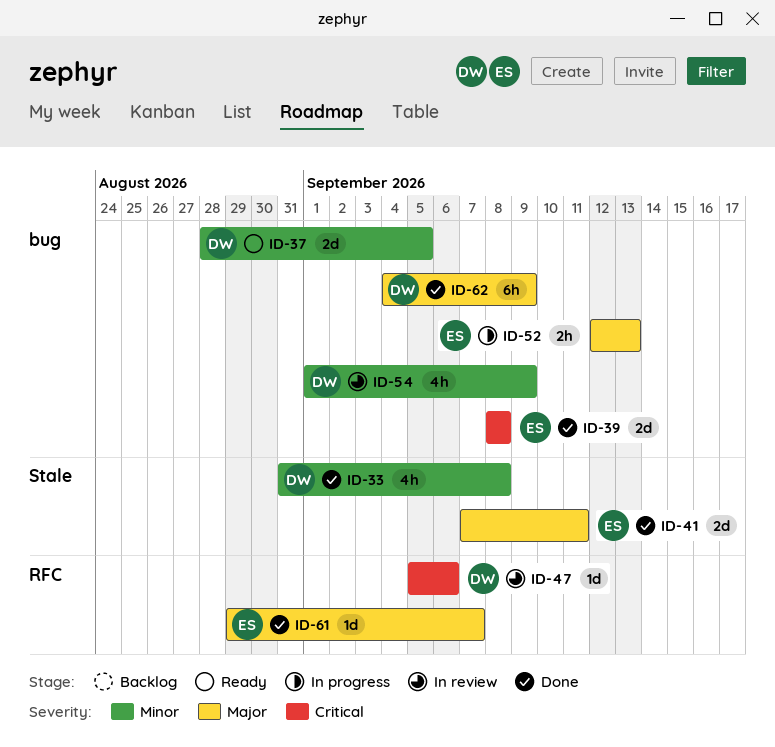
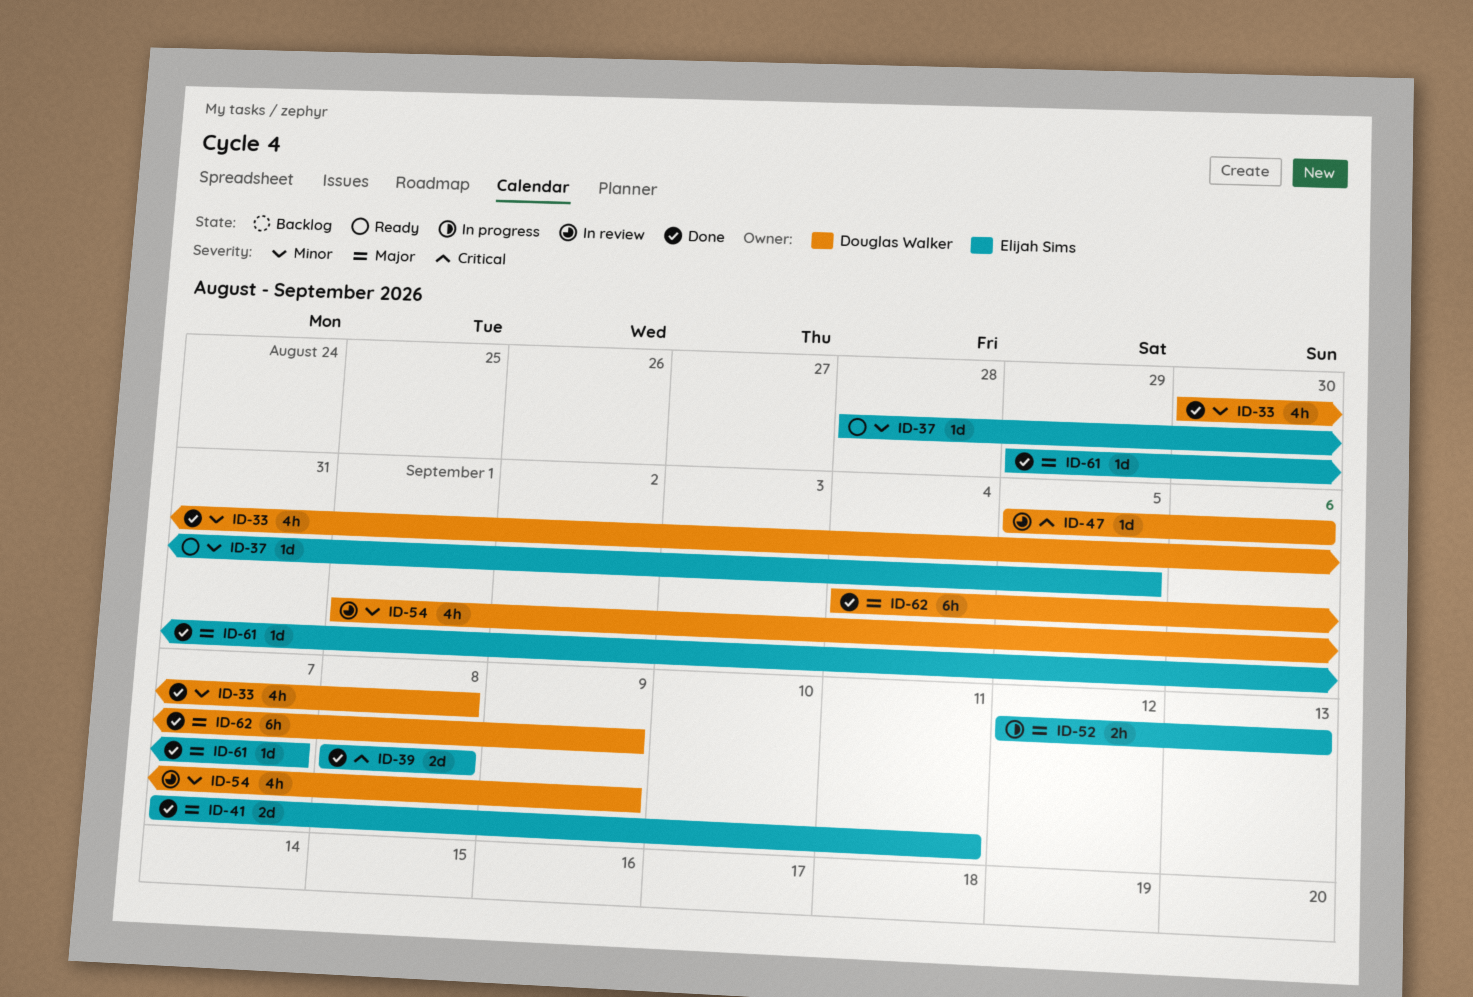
ID-33, start: Aug 31 -> Aug 30
ID-37, owner: Douglas Walker -> Elijah Sims
ID-37, estimate: 2d -> 1d

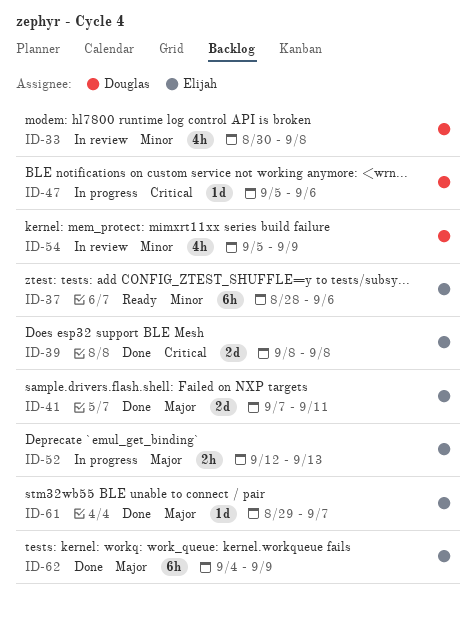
ID-33, status: Done -> In review
ID-37, estimate: 1d -> 6h
ID-37, due: Sep 5 -> Sep 6
ID-47, status: In review -> In progress
ID-54, start: Sep 1 -> Sep 5
ID-62, owner: Douglas Walker -> Elijah Sims

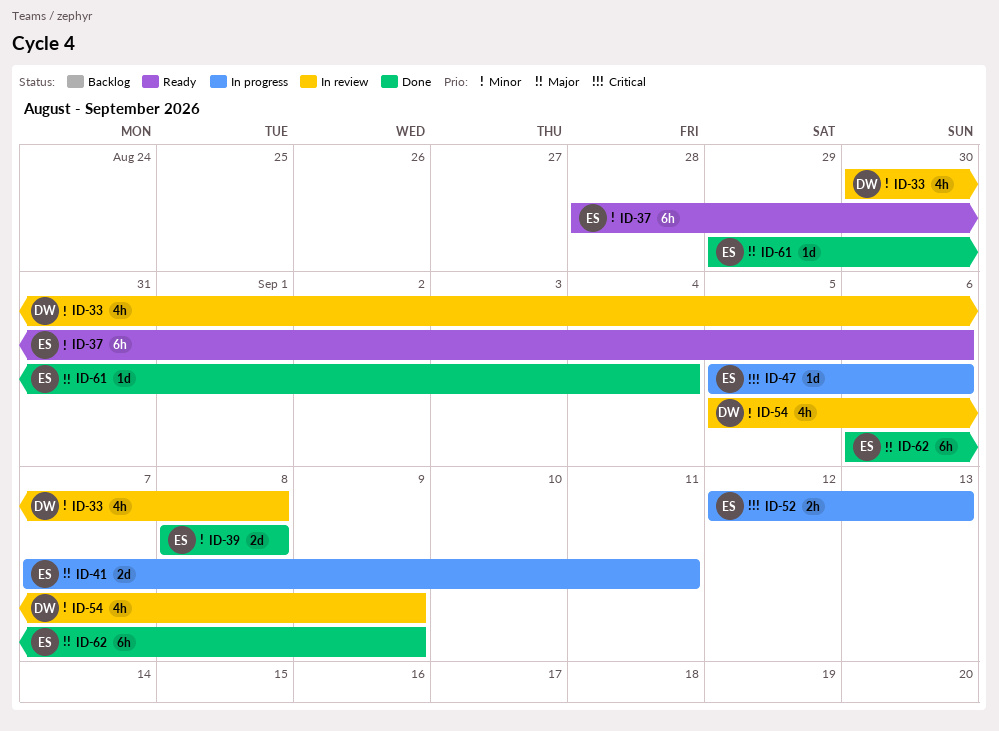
ID-39, priority: Critical -> Minor
ID-41, status: Done -> In progress
ID-47, owner: Douglas -> Elijah
ID-52, priority: Major -> Critical
ID-61, due: Sep 7 -> Sep 4
ID-62, start: Sep 4 -> Sep 6

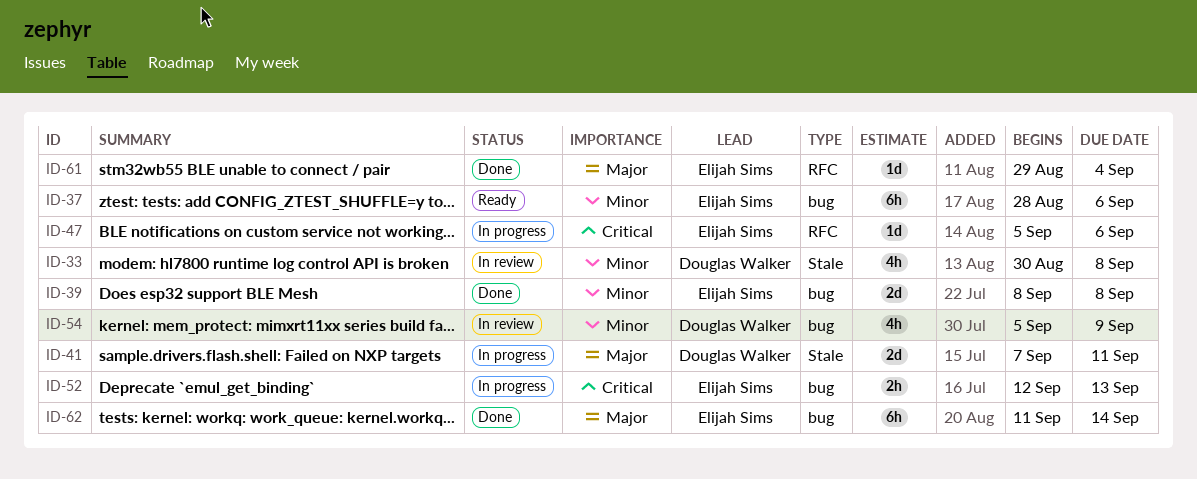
ID-41, owner: Elijah Sims -> Douglas Walker
ID-62, start: Sep 6 -> Sep 11
ID-62, due: Sep 9 -> Sep 14

